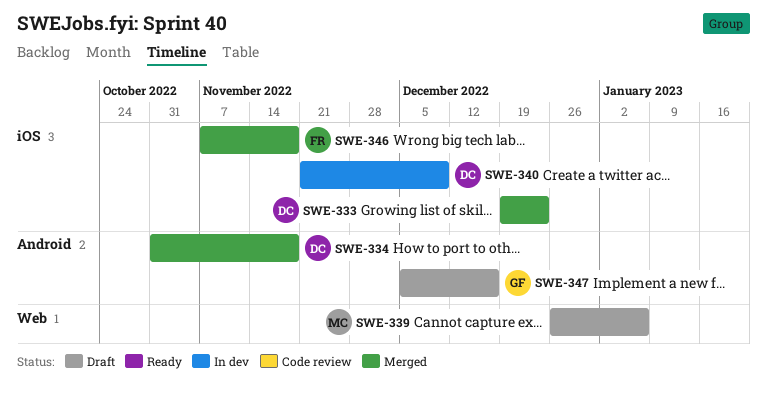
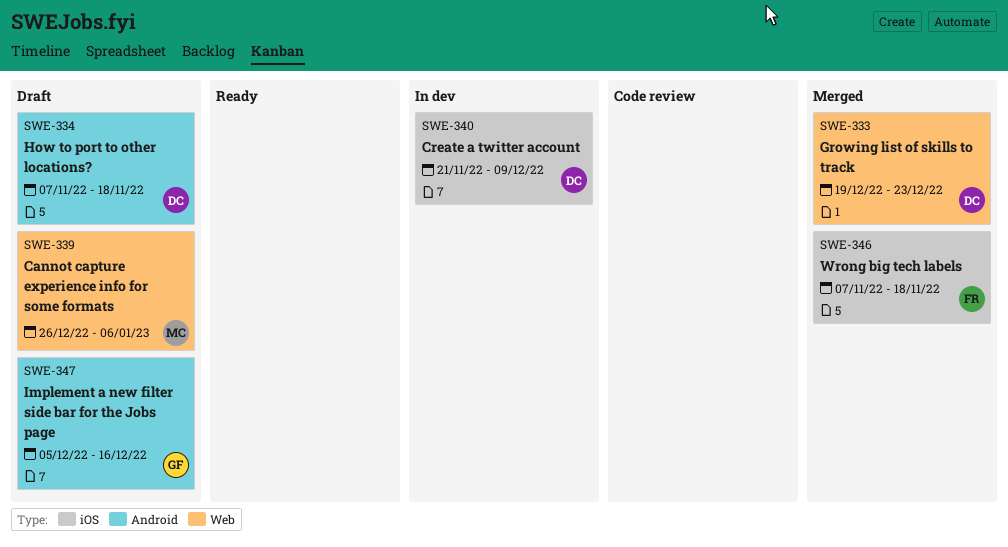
SWE-333, label: iOS -> Web
SWE-334, status: Merged -> Draft
SWE-334, start: Oct 31 -> Nov 7

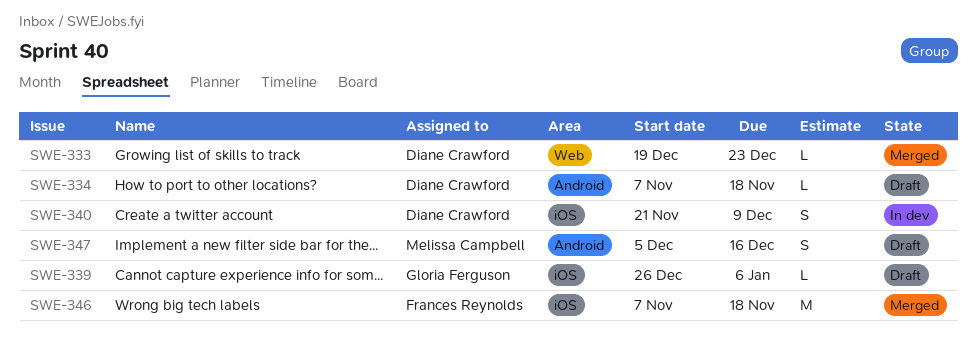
SWE-339, owner: Melissa Campbell -> Gloria Ferguson
SWE-339, label: Web -> iOS
SWE-347, owner: Gloria Ferguson -> Melissa Campbell

